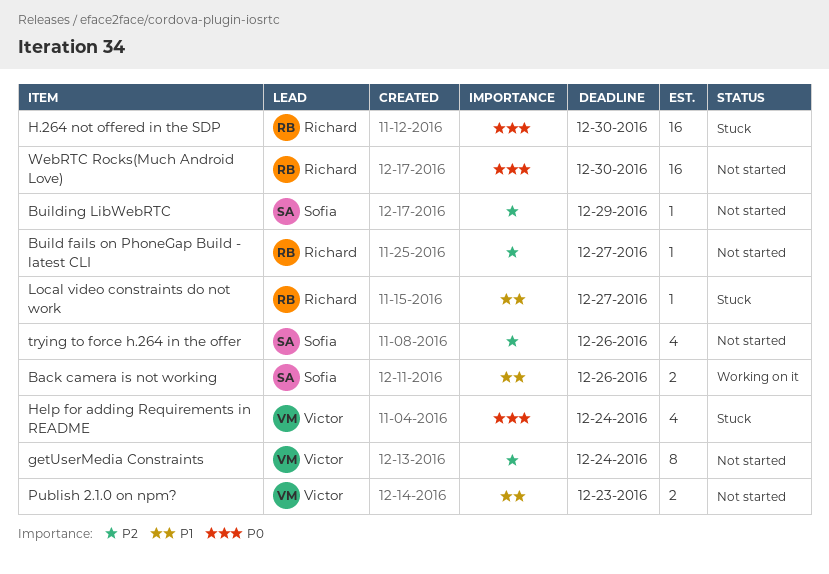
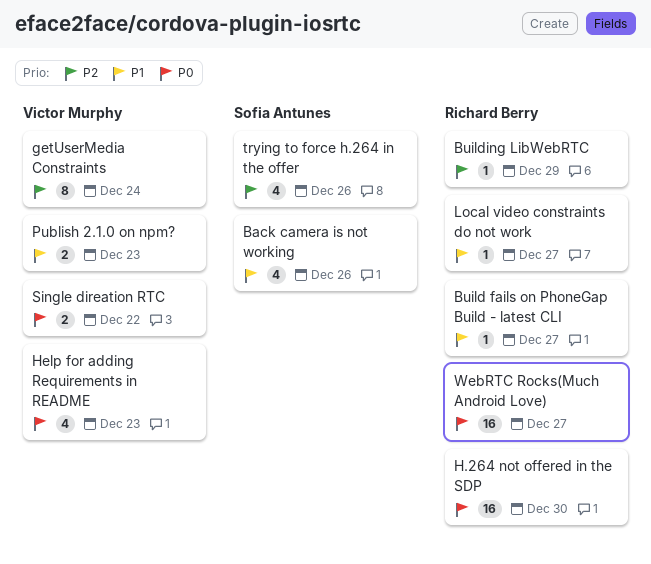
Back camera is not working, estimate: 2 -> 4
Build fails on PhoneGap Build - latest CLI, priority: P2 -> P1
Building LibWebRTC, owner: Sofia Antunes -> Richard Berry
Help for adding Requirements in README, due: Dec 24 -> Dec 23
Single direation RTC: none -> present
WebRTC Rocks(Much Android Love), due: Dec 30 -> Dec 27

